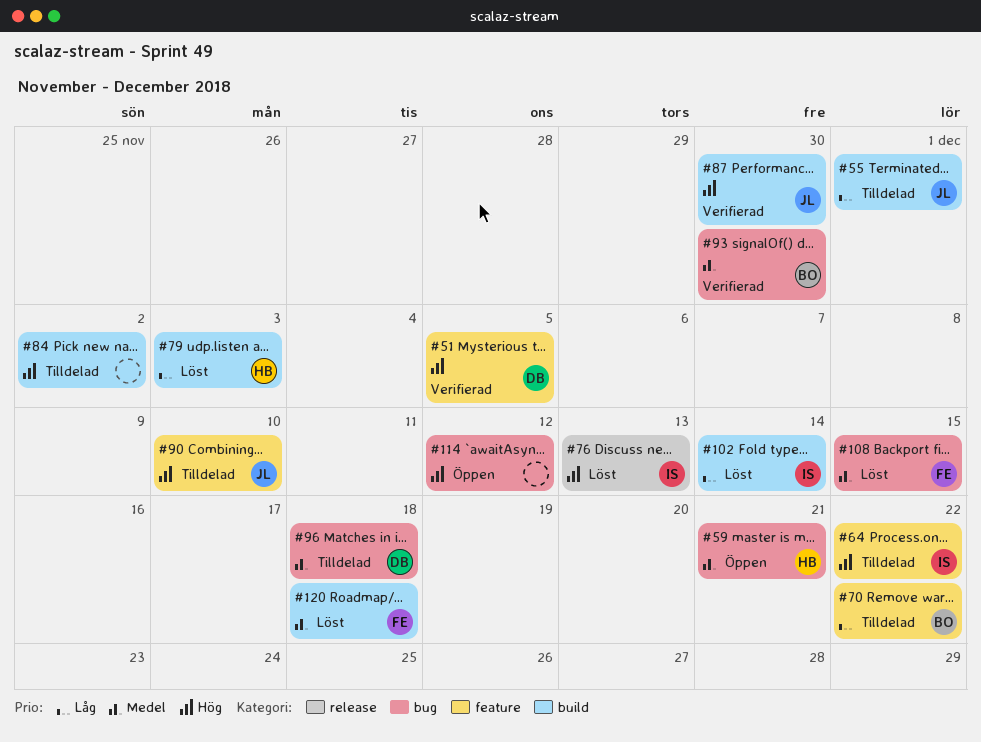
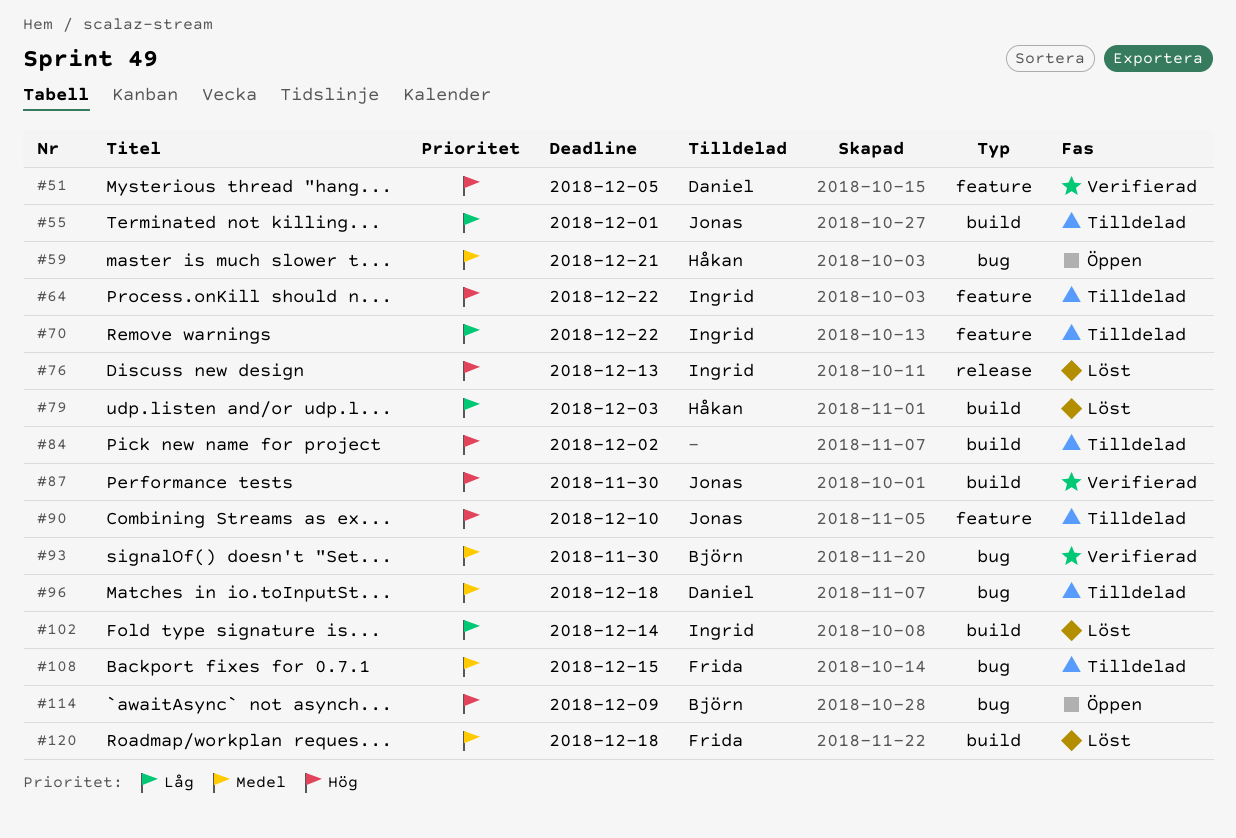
#70, owner: Björn -> Ingrid
#108, status: Löst -> Tilldelad
#114, owner: none -> Björn
#114, due: Dec 12 -> Dec 9

